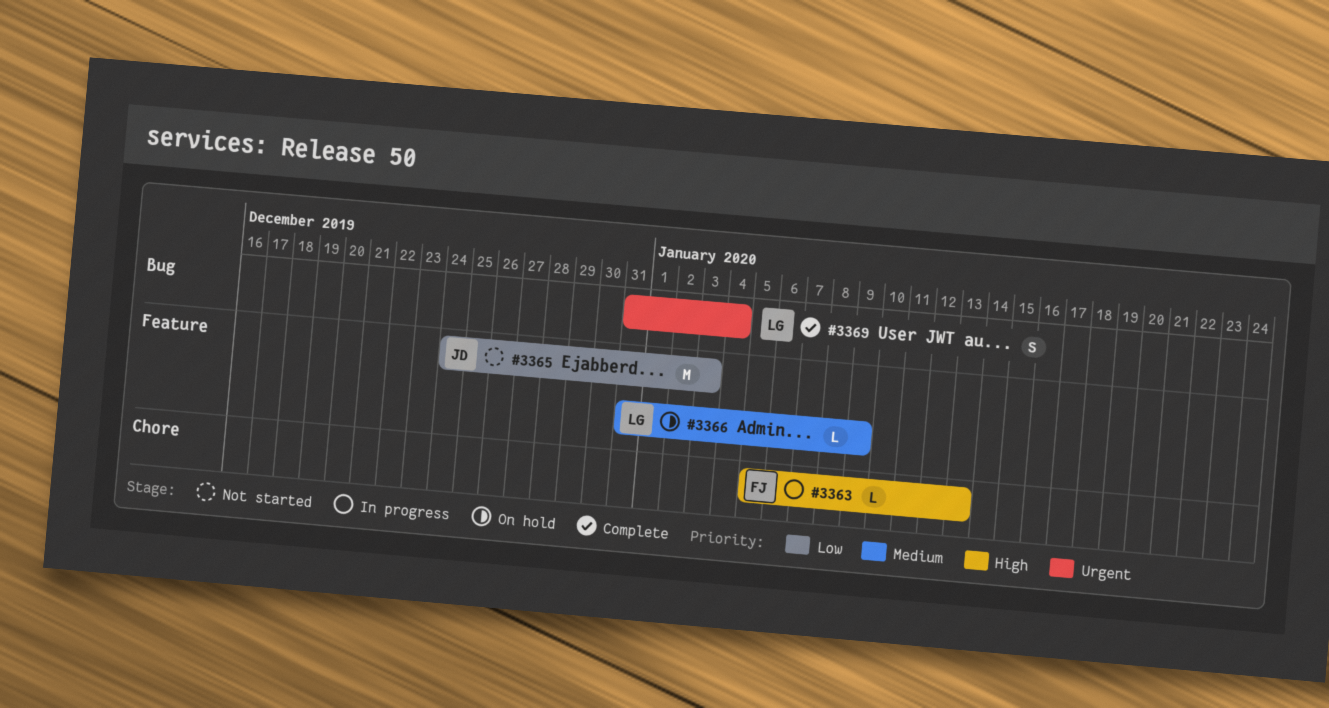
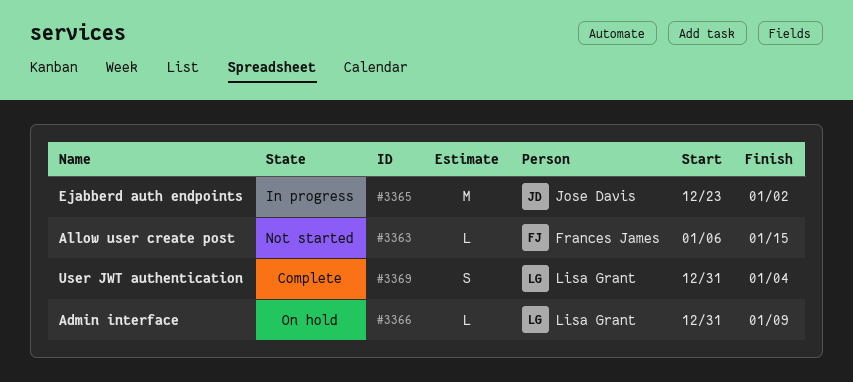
#3363, status: In progress -> Not started
#3363, start: Jan 5 -> Jan 6
#3363, due: Jan 13 -> Jan 15
#3365, status: Not started -> In progress
#3365, start: Dec 24 -> Dec 23
#3365, due: Jan 3 -> Jan 2

